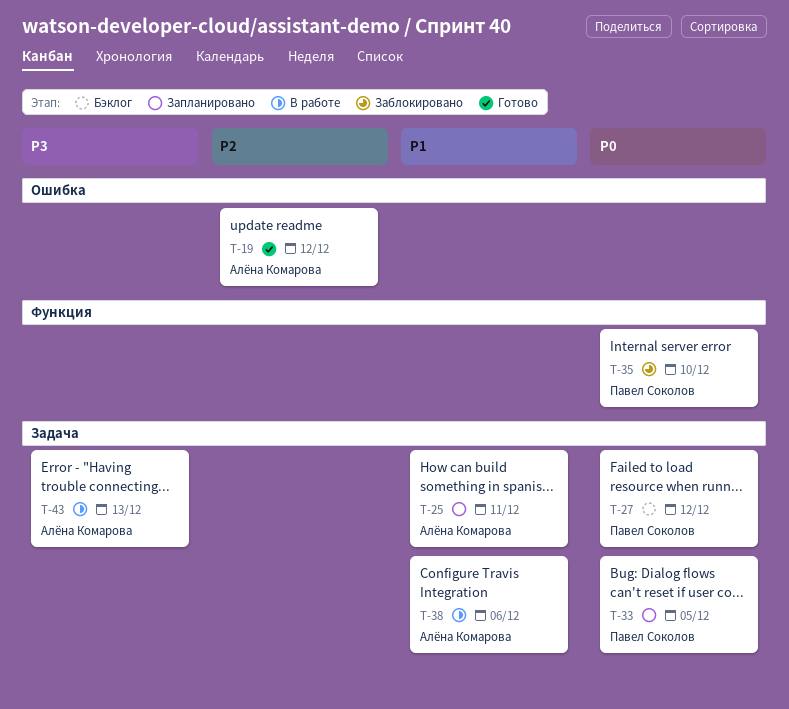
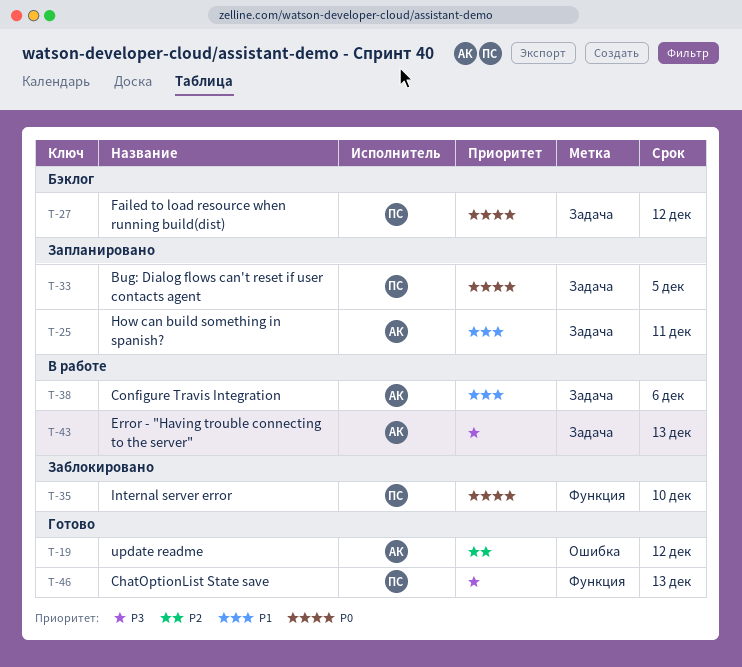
T-46: none -> present

